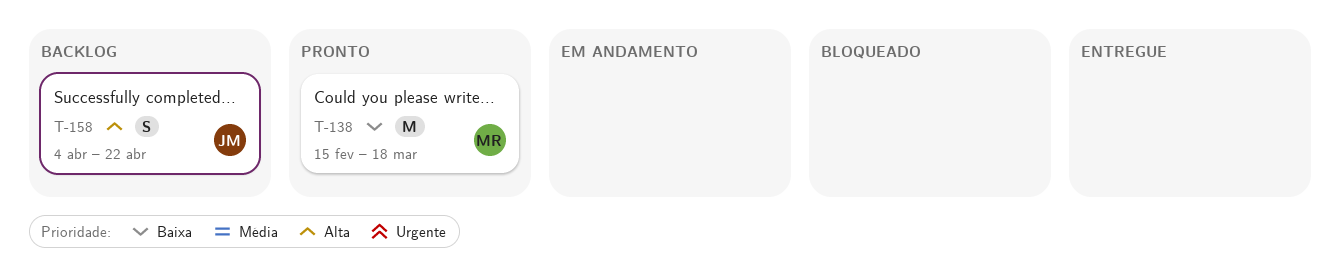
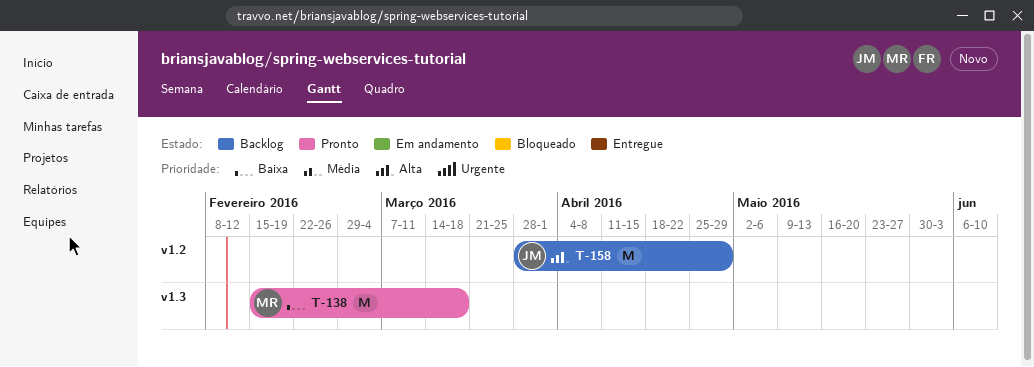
T-158, estimate: S -> M
T-158, start: Apr 4 -> Mar 28
T-158, due: Apr 22 -> Apr 29

